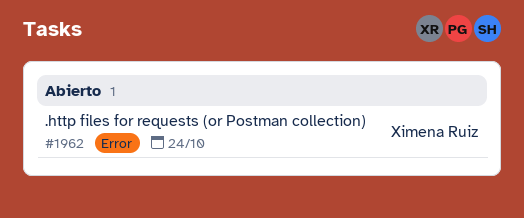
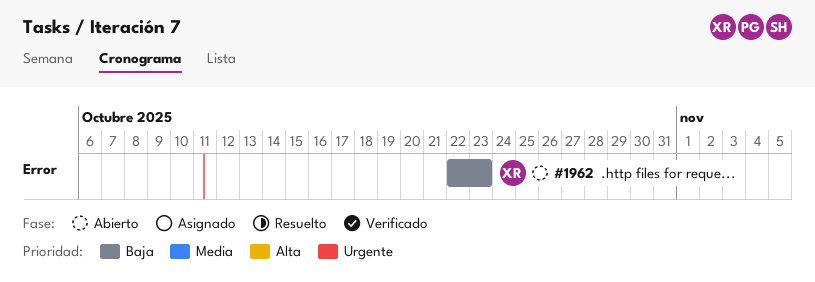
#1962, due: Oct 24 -> Oct 23

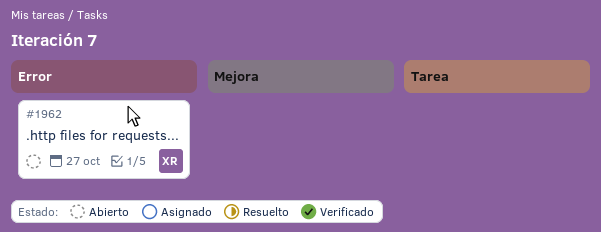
#1962, due: Oct 23 -> Oct 27

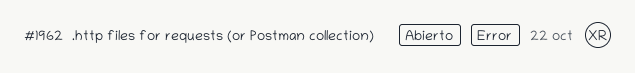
#1962, due: Oct 27 -> Oct 22

